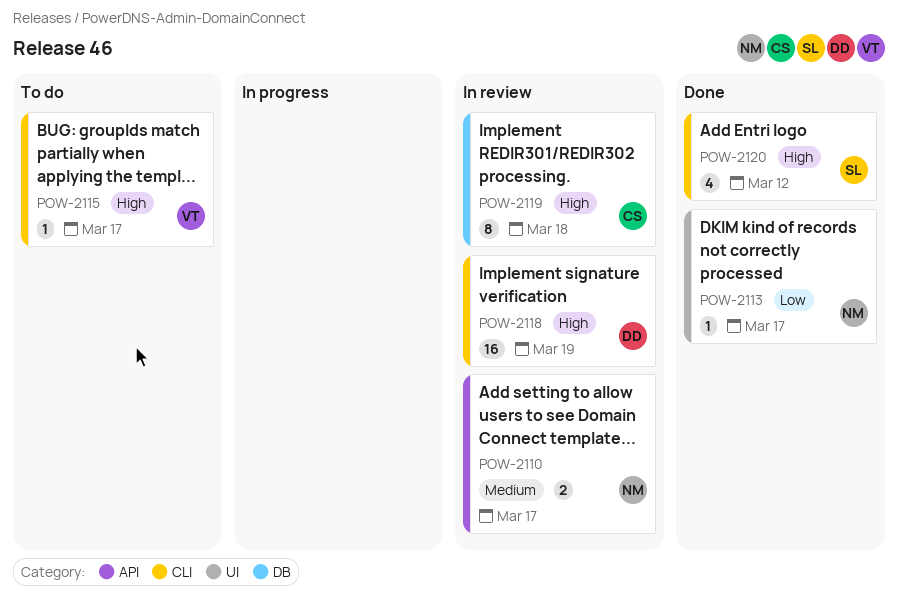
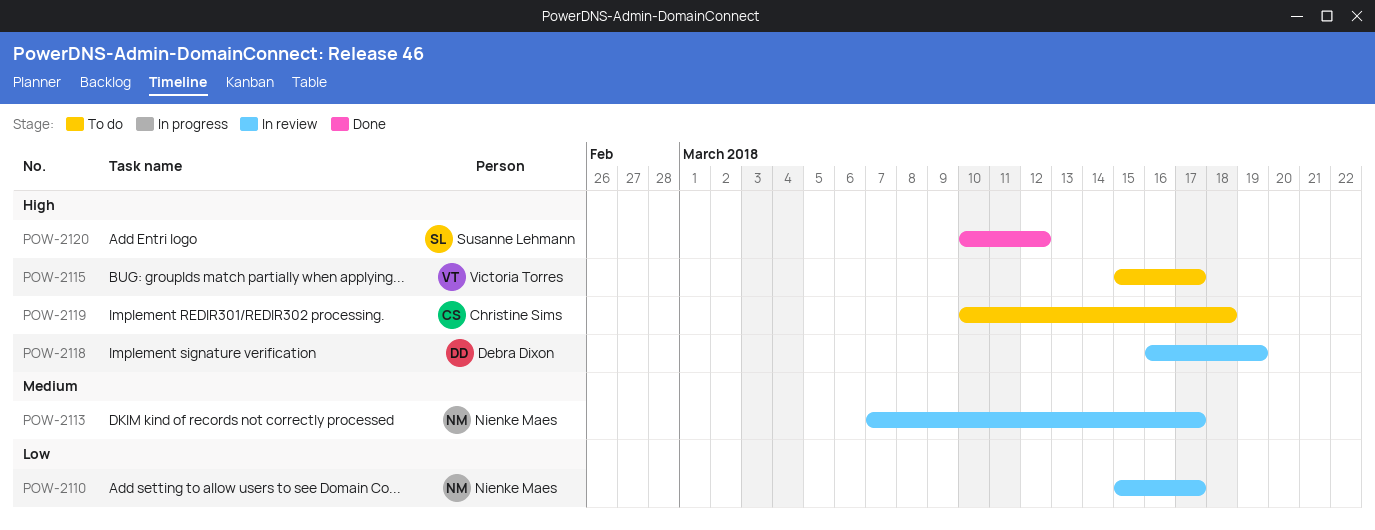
POW-2110, priority: Medium -> Low
POW-2113, status: Done -> In review
POW-2113, priority: Low -> Medium
POW-2119, status: In review -> To do

